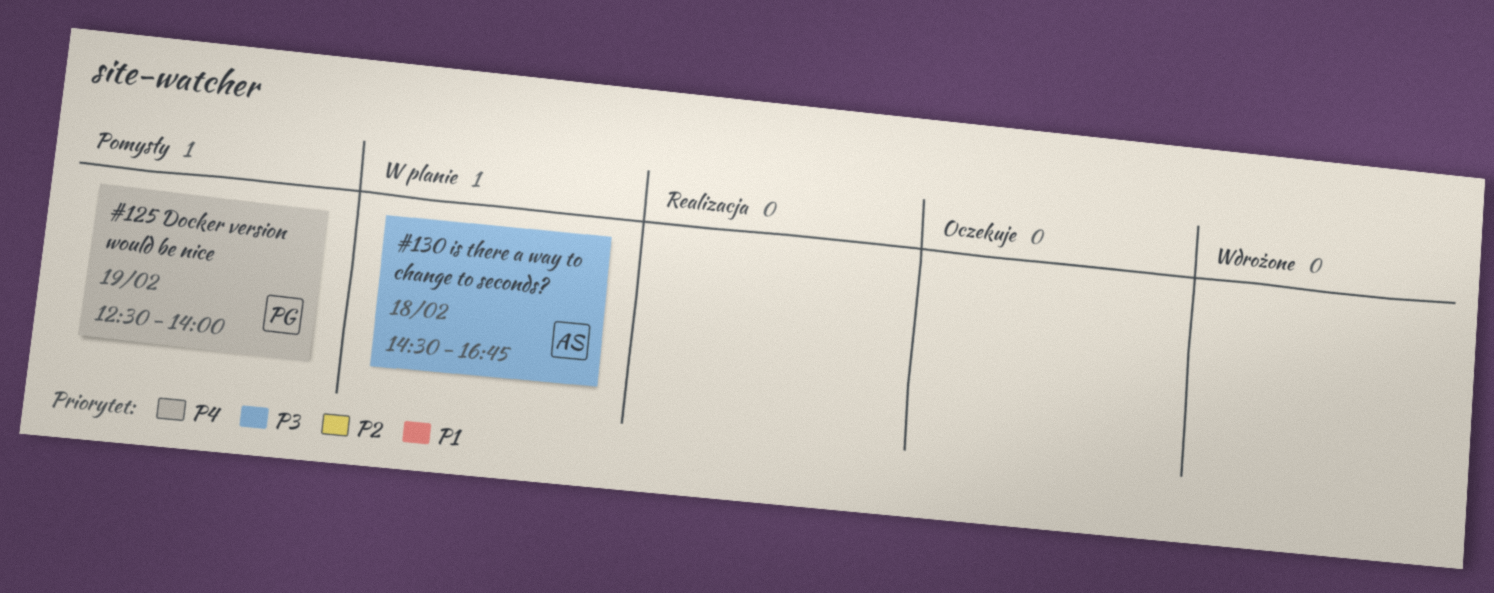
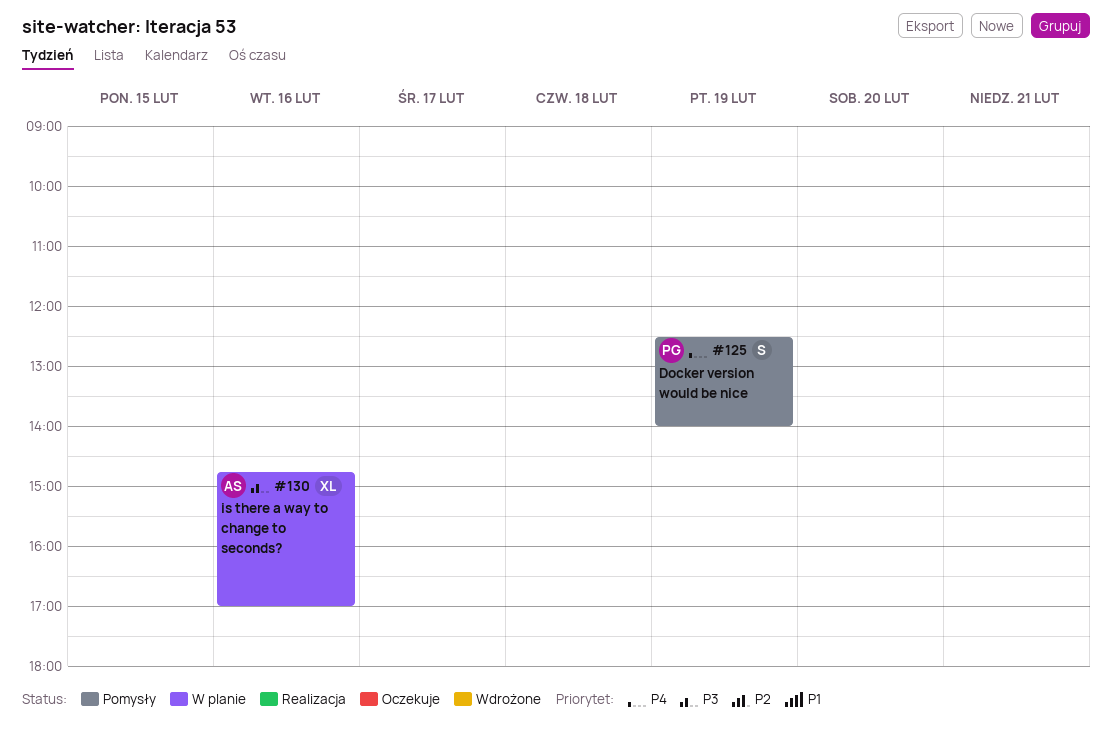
#130, day: Feb 18 -> Feb 16
#130, begins: 14:30 -> 14:45
#130, ends: 16:45 -> 17:00

